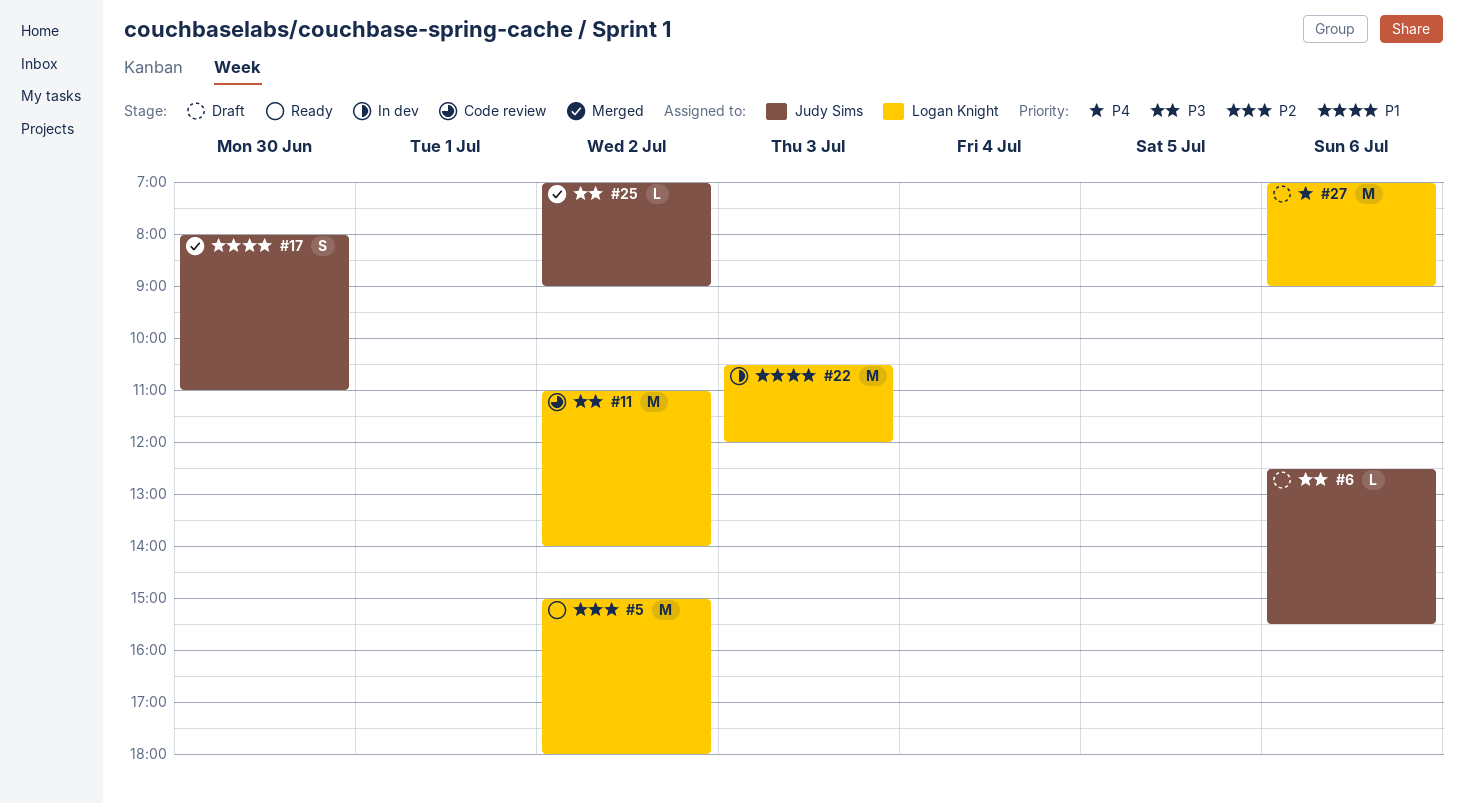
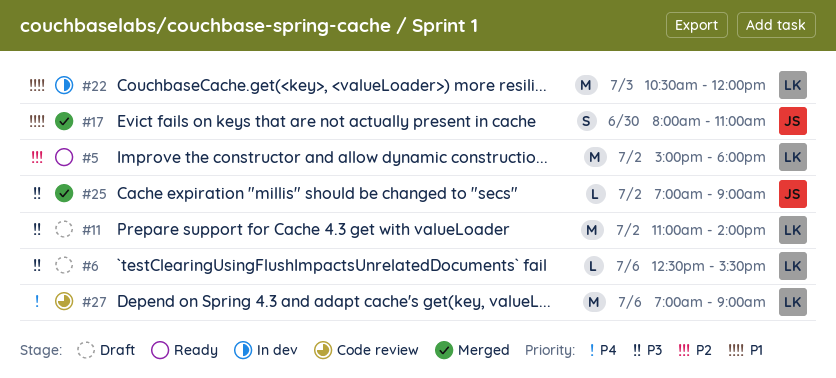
#6, owner: Judy Sims -> Logan Knight
#11, status: Code review -> Draft
#27, status: Draft -> Code review

